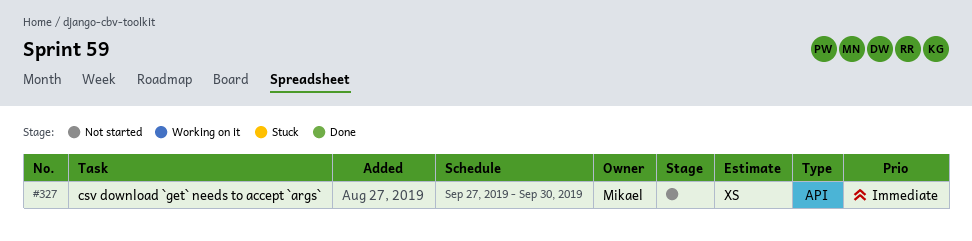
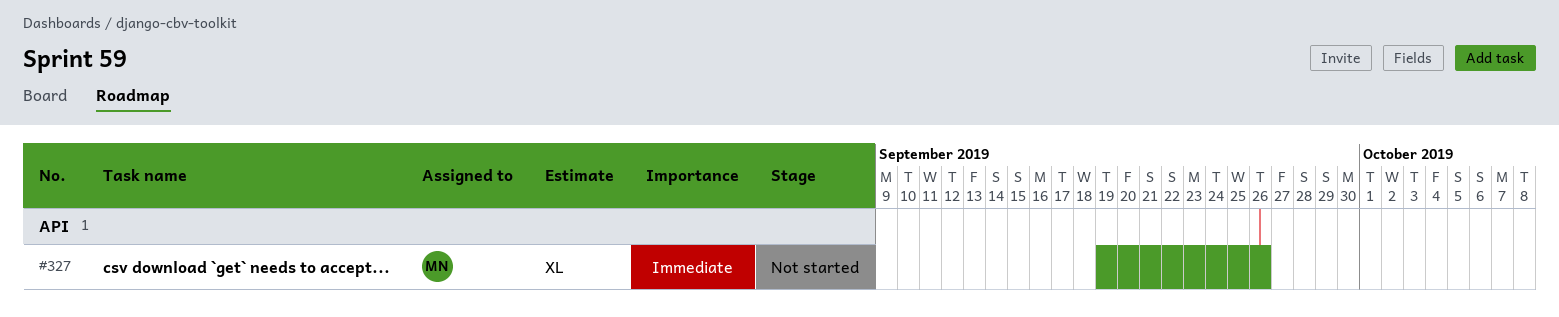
#327, estimate: XS -> XL
#327, start: Sep 27 -> Sep 19
#327, due: Sep 30 -> Sep 26

